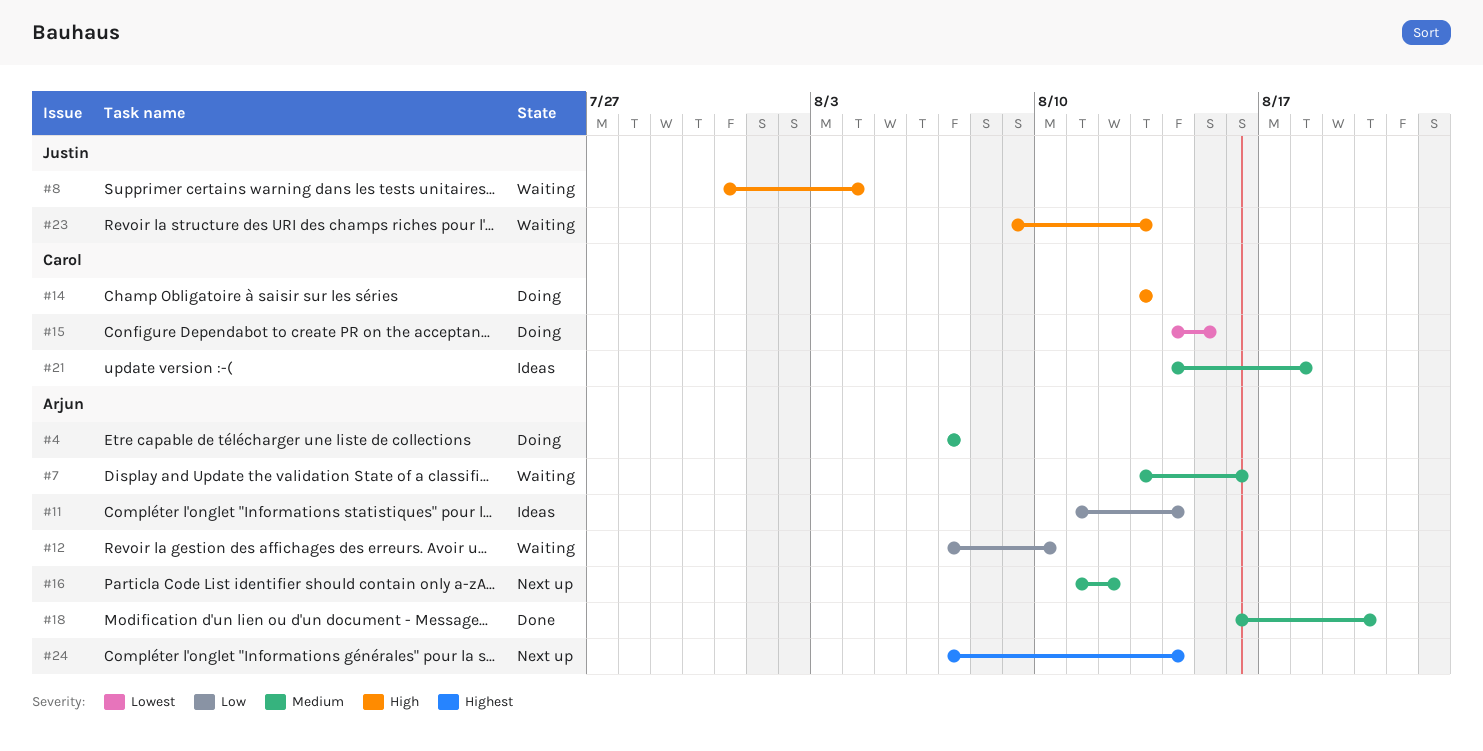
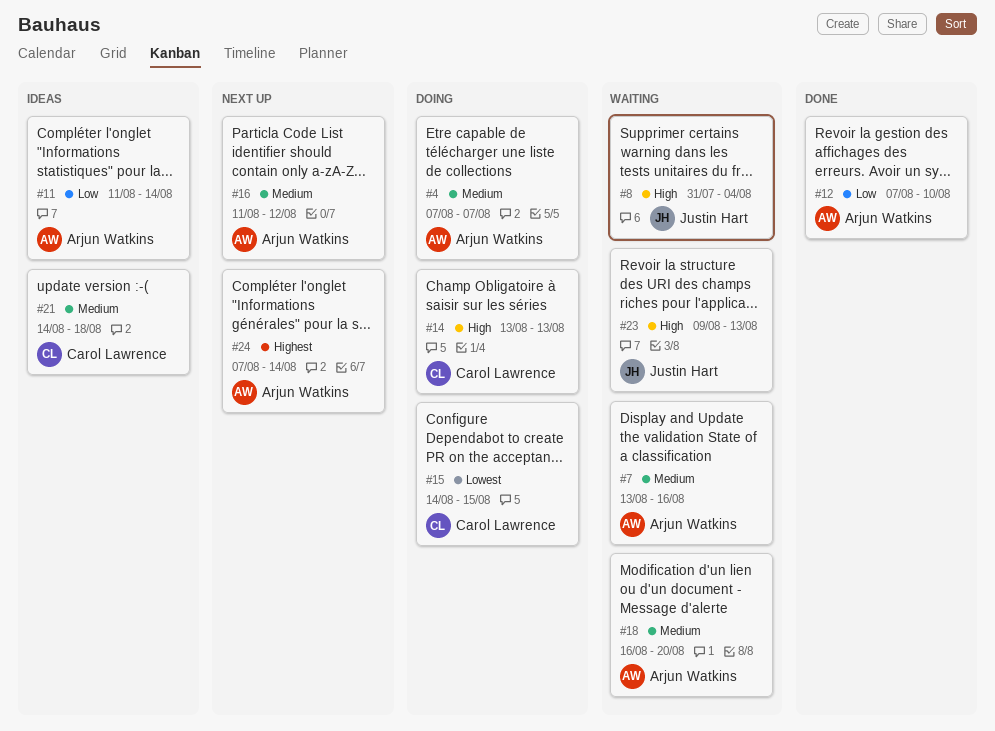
#12, status: Waiting -> Done
#18, status: Done -> Waiting

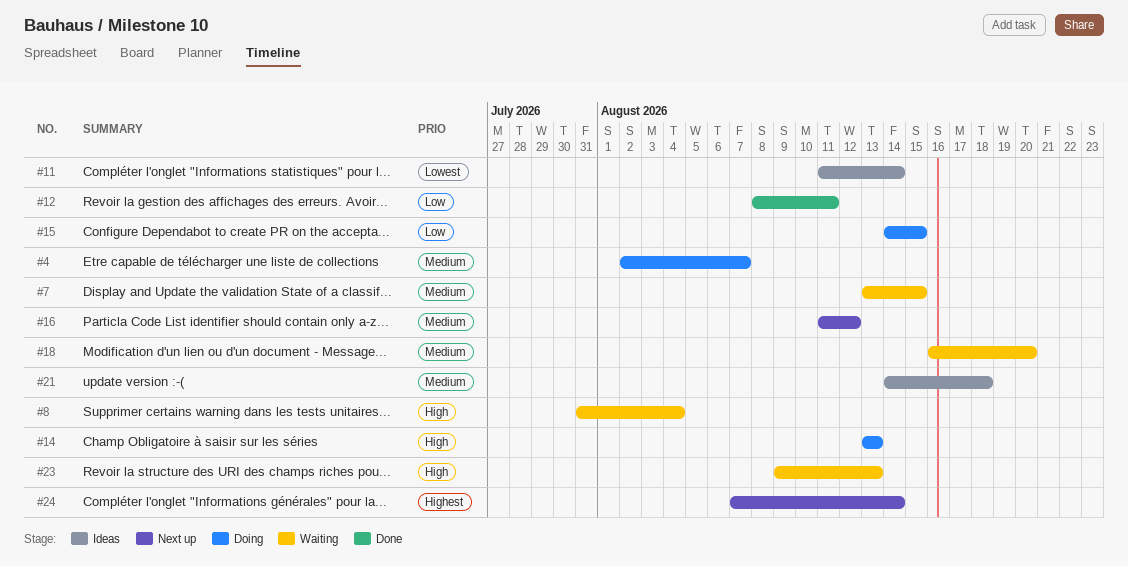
#4, start: Aug 7 -> Aug 2
#7, due: Aug 16 -> Aug 15
#11, priority: Low -> Lowest
#12, start: Aug 7 -> Aug 8
#12, due: Aug 10 -> Aug 11
#15, priority: Lowest -> Low

